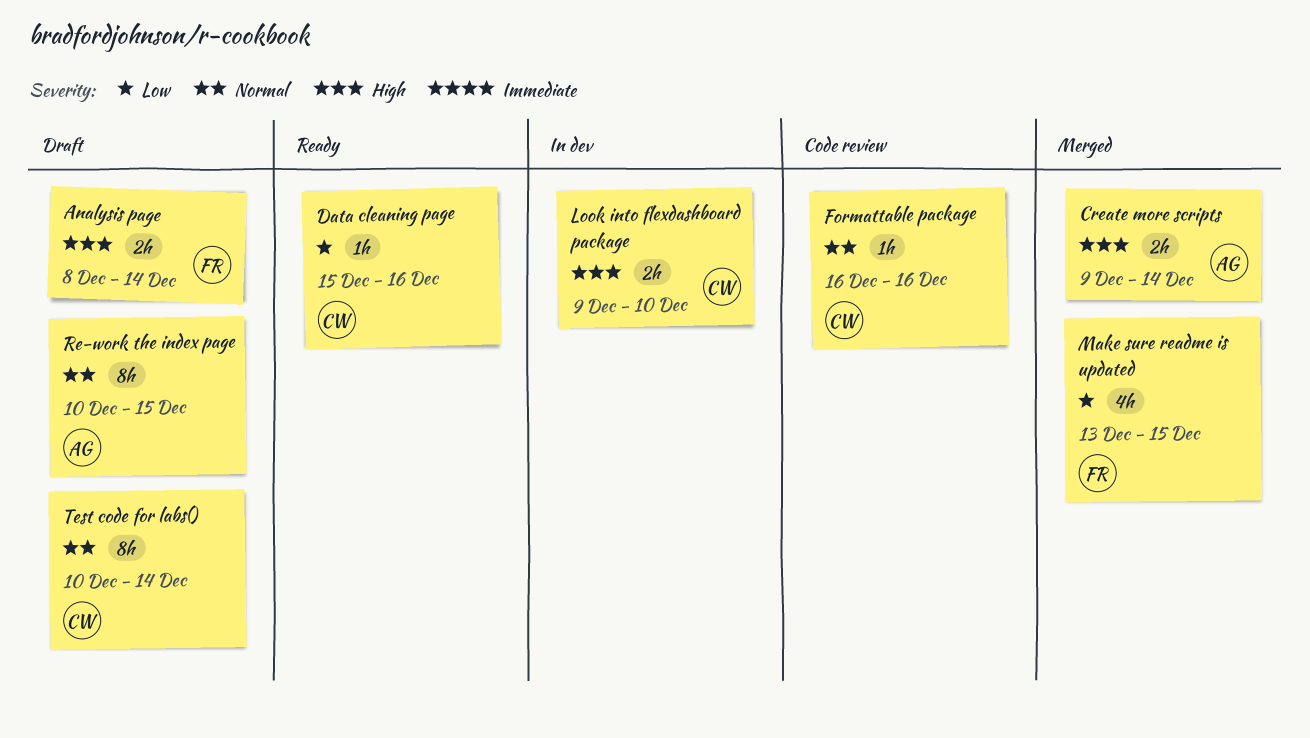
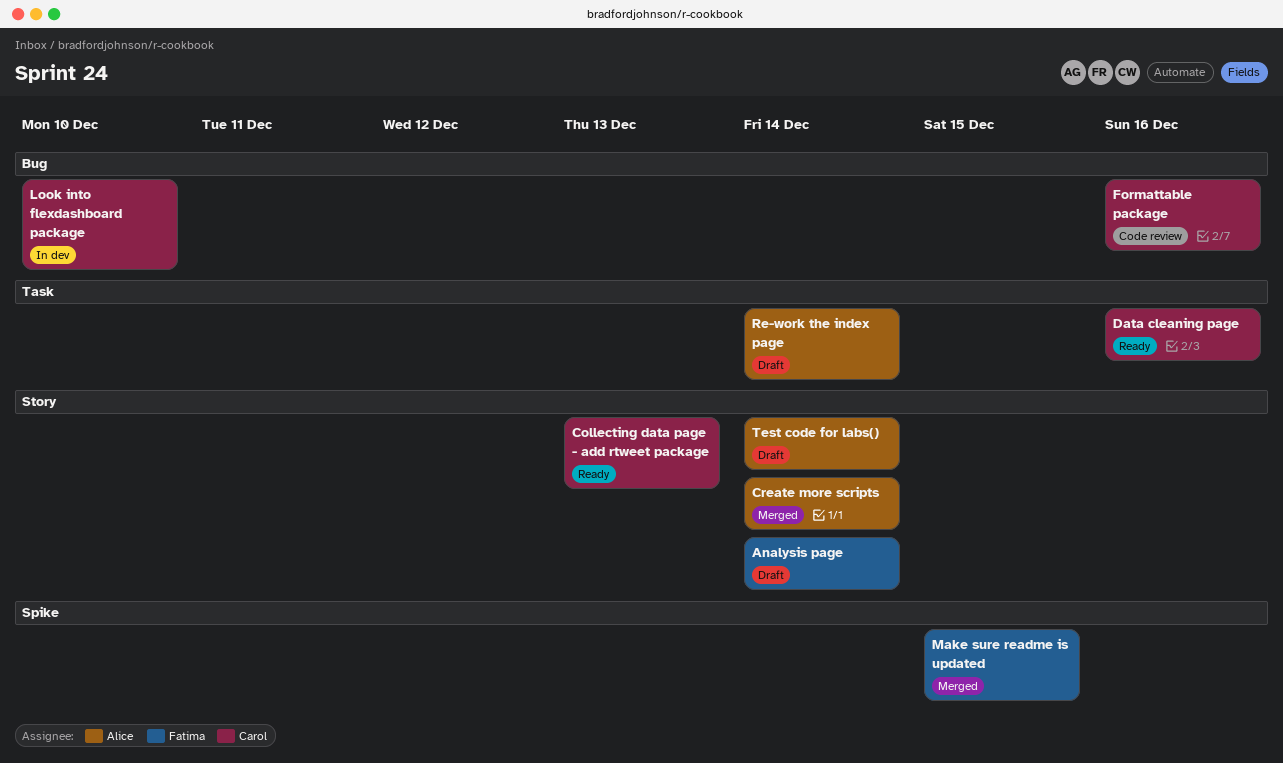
Collecting data page - add rtweet package: none -> present
Re-work the index page, due: Dec 15 -> Dec 14
Test code for labs(), owner: Carol -> Alice

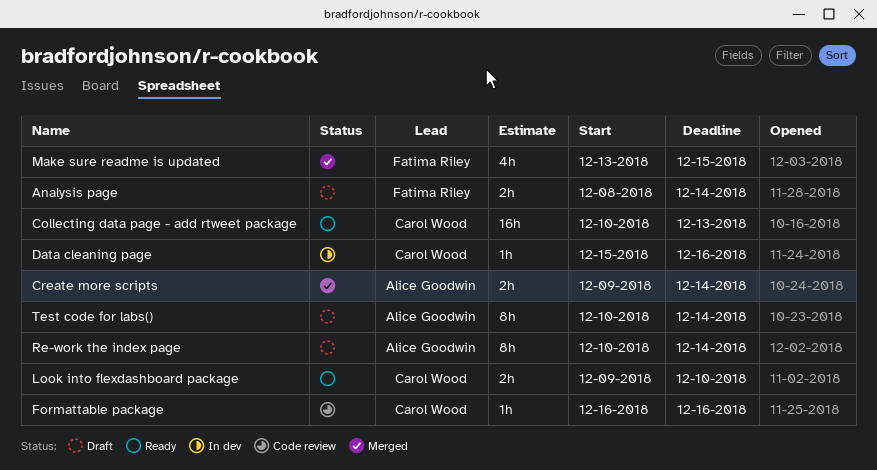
Data cleaning page, status: Ready -> In dev
Look into flexdashboard package, status: In dev -> Ready

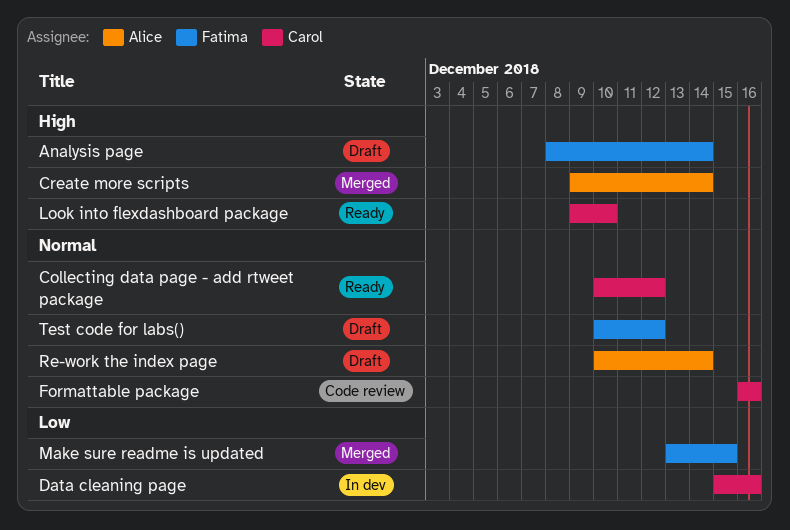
Collecting data page - add rtweet package, due: Dec 13 -> Dec 12
Test code for labs(), owner: Alice Goodwin -> Fatima Riley
Test code for labs(), due: Dec 14 -> Dec 12

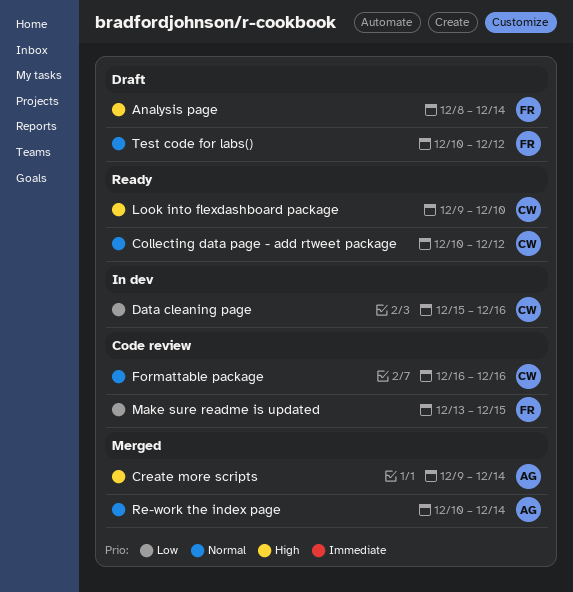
Make sure readme is updated, status: Merged -> Code review
Re-work the index page, status: Draft -> Merged

